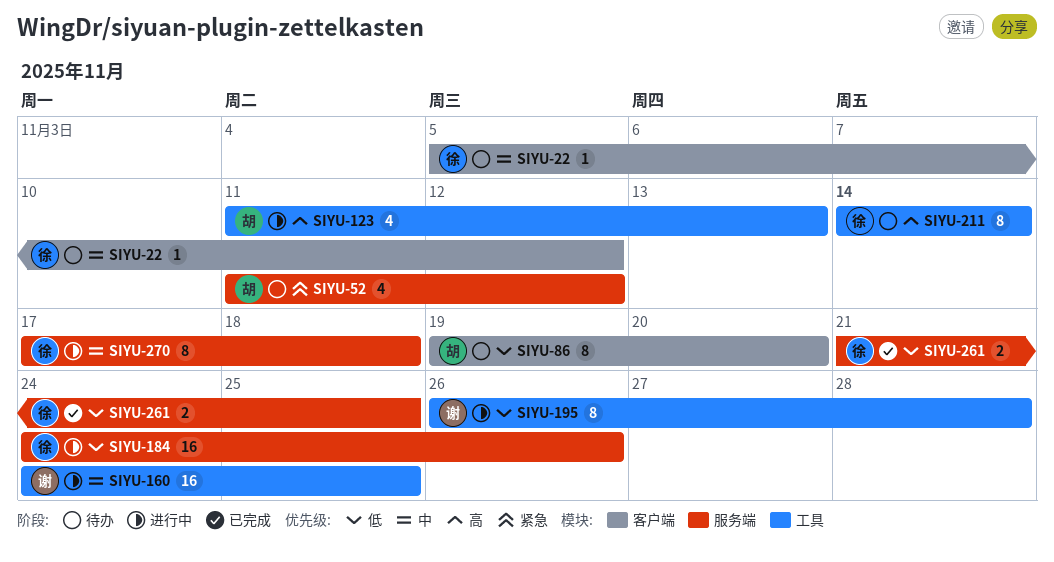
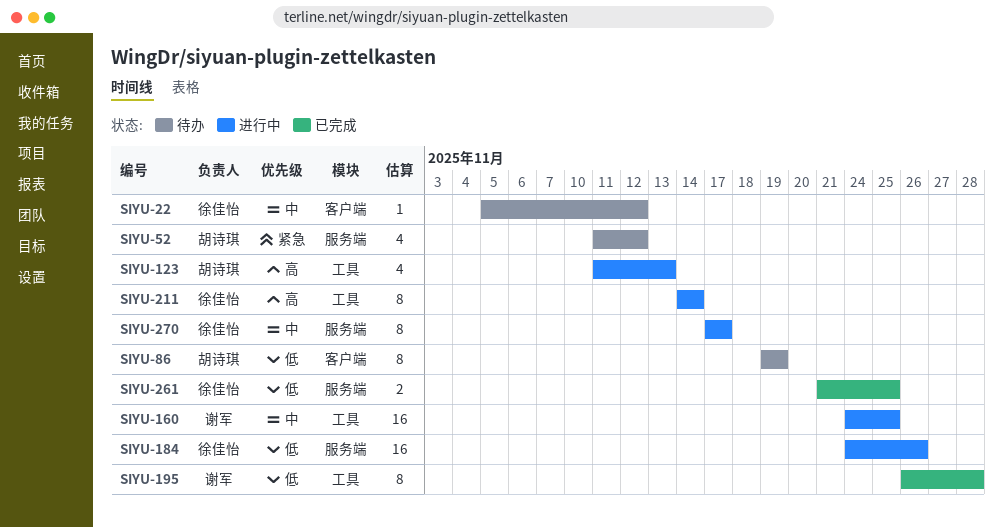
SIYU-86, due: Nov 20 -> Nov 19
SIYU-195, status: 进行中 -> 已完成
SIYU-211, status: 待办 -> 进行中
SIYU-270, due: Nov 18 -> Nov 17

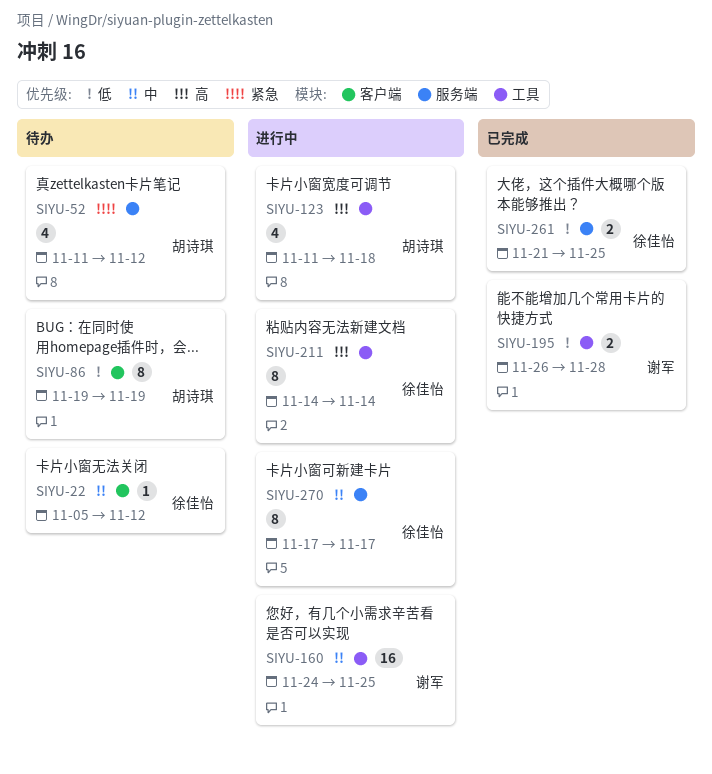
SIYU-123, due: Nov 13 -> Nov 18
SIYU-184: present -> none
SIYU-195, estimate: 8 -> 2

